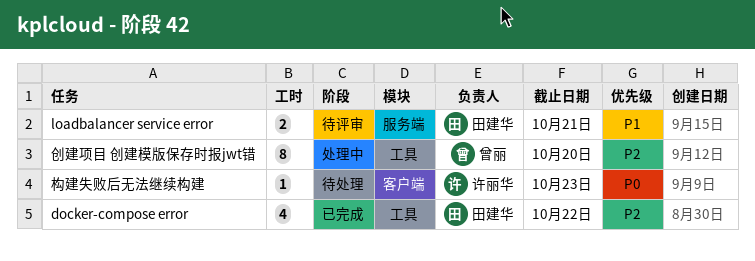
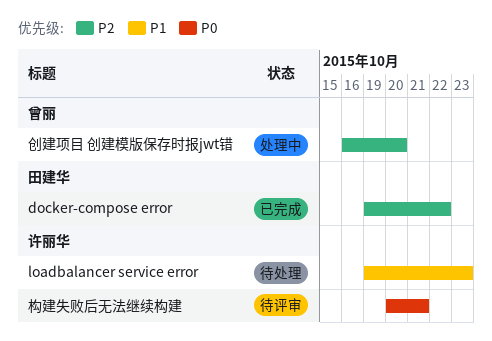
loadbalancer service error, status: 待评审 -> 待处理
loadbalancer service error, owner: 田建华 -> 许丽华
loadbalancer service error, due: Oct 21 -> Oct 23
构建失败后无法继续构建, status: 待处理 -> 待评审
构建失败后无法继续构建, due: Oct 23 -> Oct 21

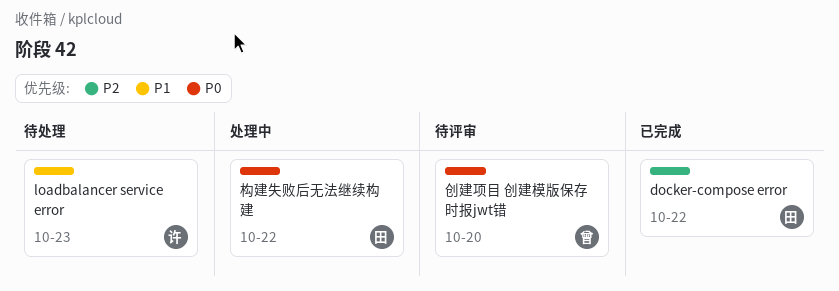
创建项目 创建模版保存时报jwt错, status: 处理中 -> 待评审
创建项目 创建模版保存时报jwt错, priority: P2 -> P0
构建失败后无法继续构建, status: 待评审 -> 处理中
构建失败后无法继续构建, owner: 许丽华 -> 田建华
构建失败后无法继续构建, due: Oct 21 -> Oct 22

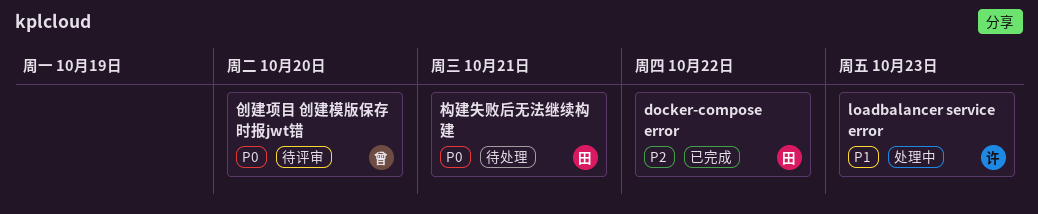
loadbalancer service error, status: 待处理 -> 处理中
构建失败后无法继续构建, status: 处理中 -> 待处理
构建失败后无法继续构建, due: Oct 22 -> Oct 21

